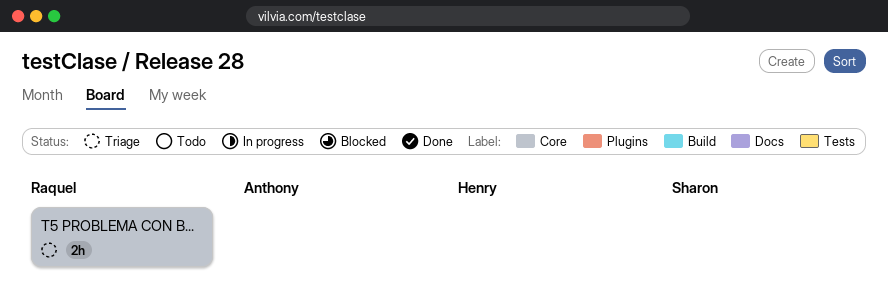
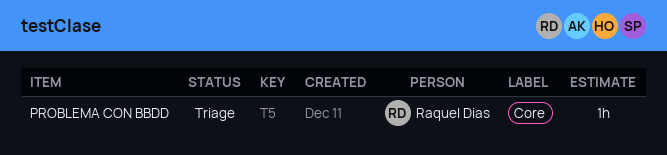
T5, estimate: 2h -> 1h

